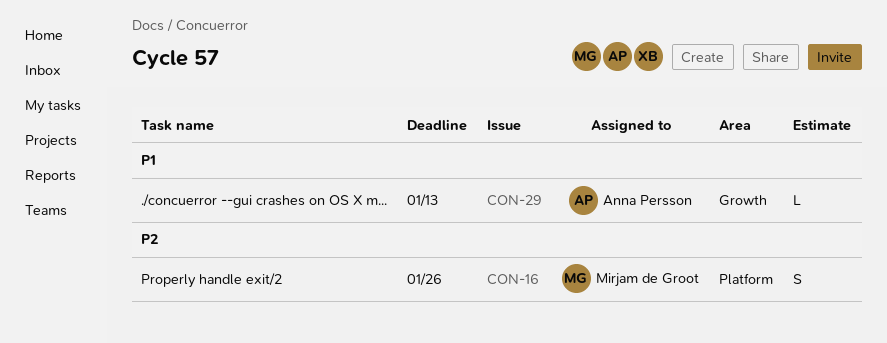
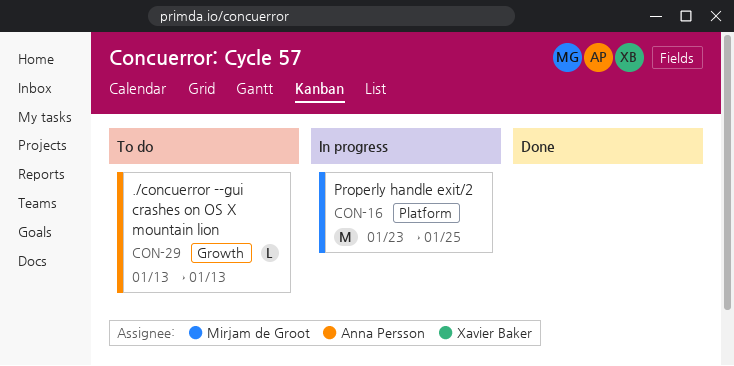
CON-16, estimate: S -> M
CON-16, due: Jan 26 -> Jan 25

